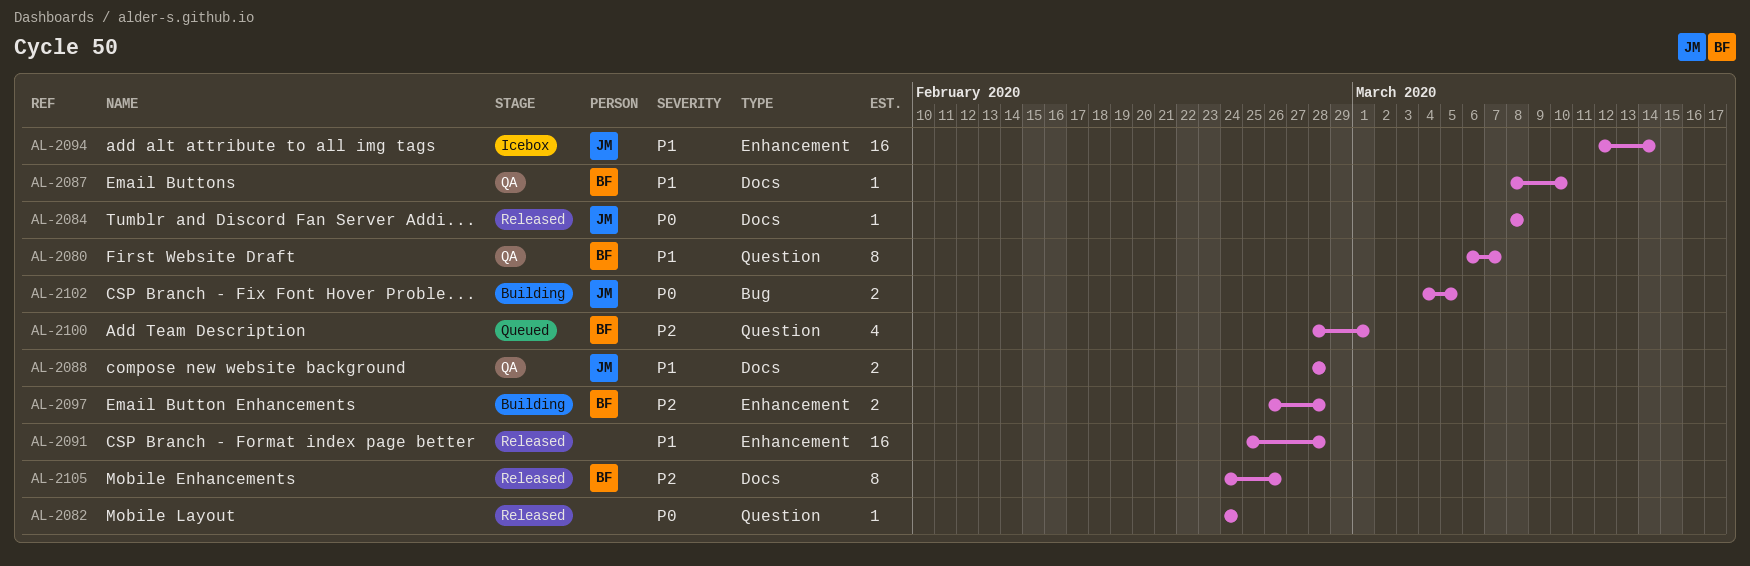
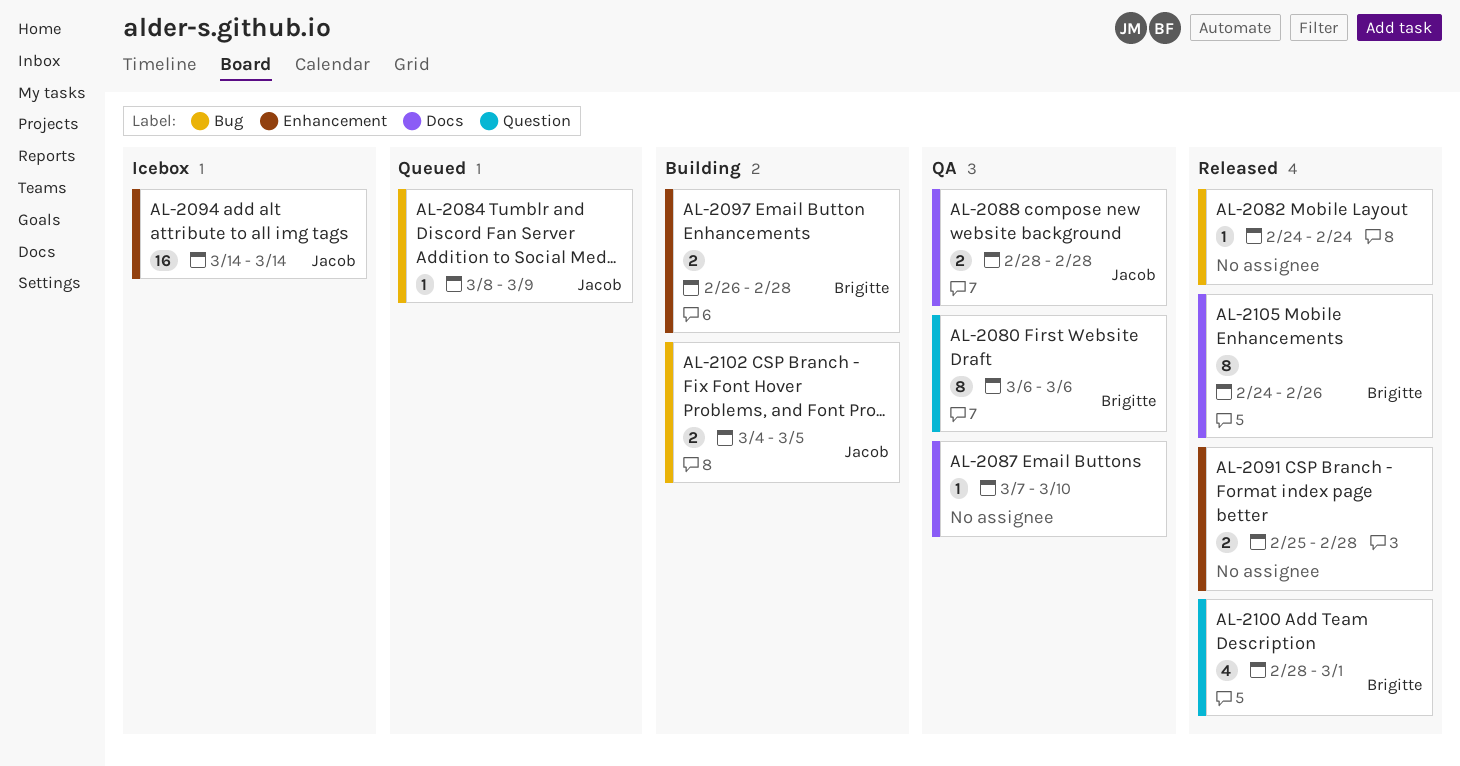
AL-2080, due: Mar 7 -> Mar 6
AL-2082, label: Question -> Bug
AL-2084, status: Released -> Queued
AL-2084, label: Docs -> Bug
AL-2084, due: Mar 8 -> Mar 9
AL-2087, owner: Brigitte -> none
AL-2087, start: Mar 8 -> Mar 7
AL-2091, estimate: 16 -> 2
AL-2094, start: Mar 12 -> Mar 14
AL-2100, status: Queued -> Released

